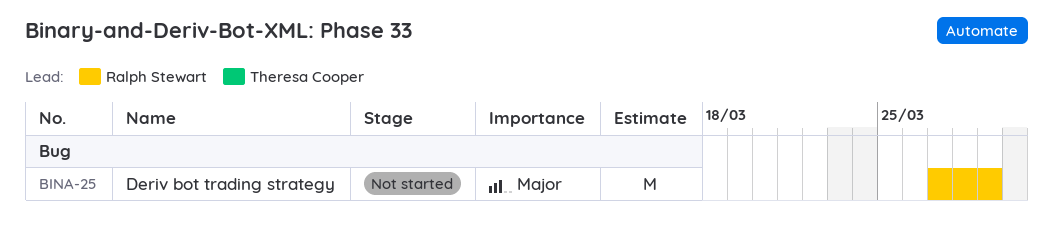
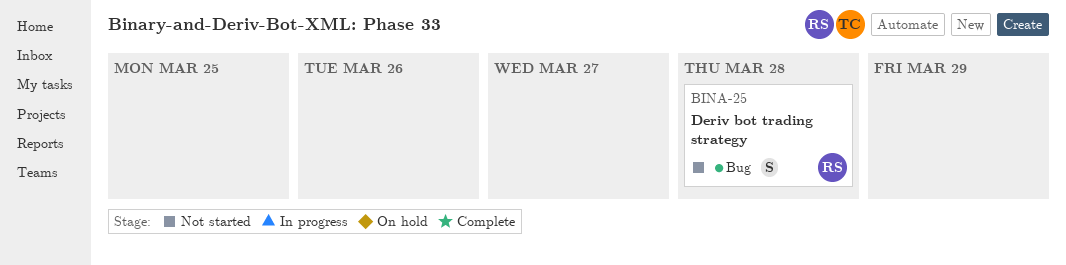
BINA-25, estimate: M -> S
BINA-25, due: Mar 29 -> Mar 28

